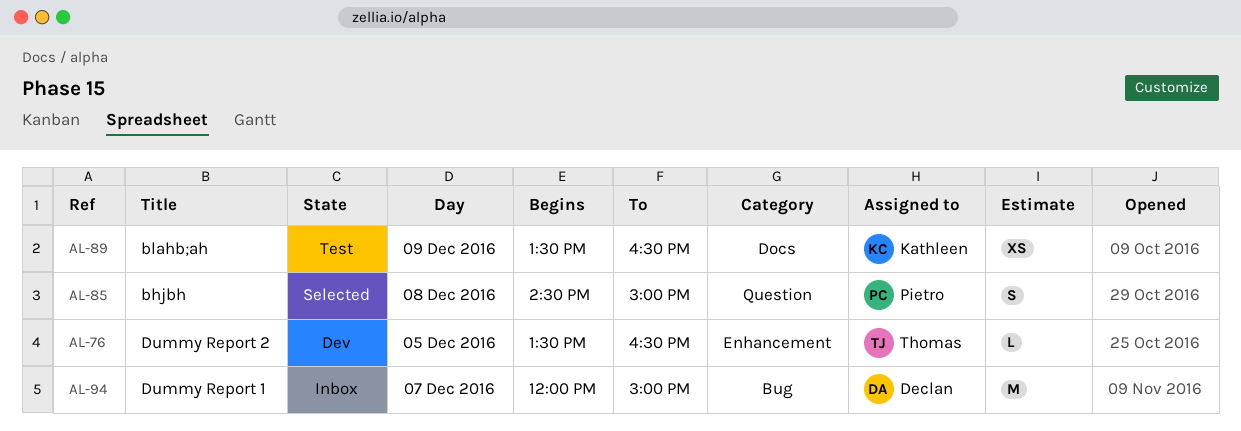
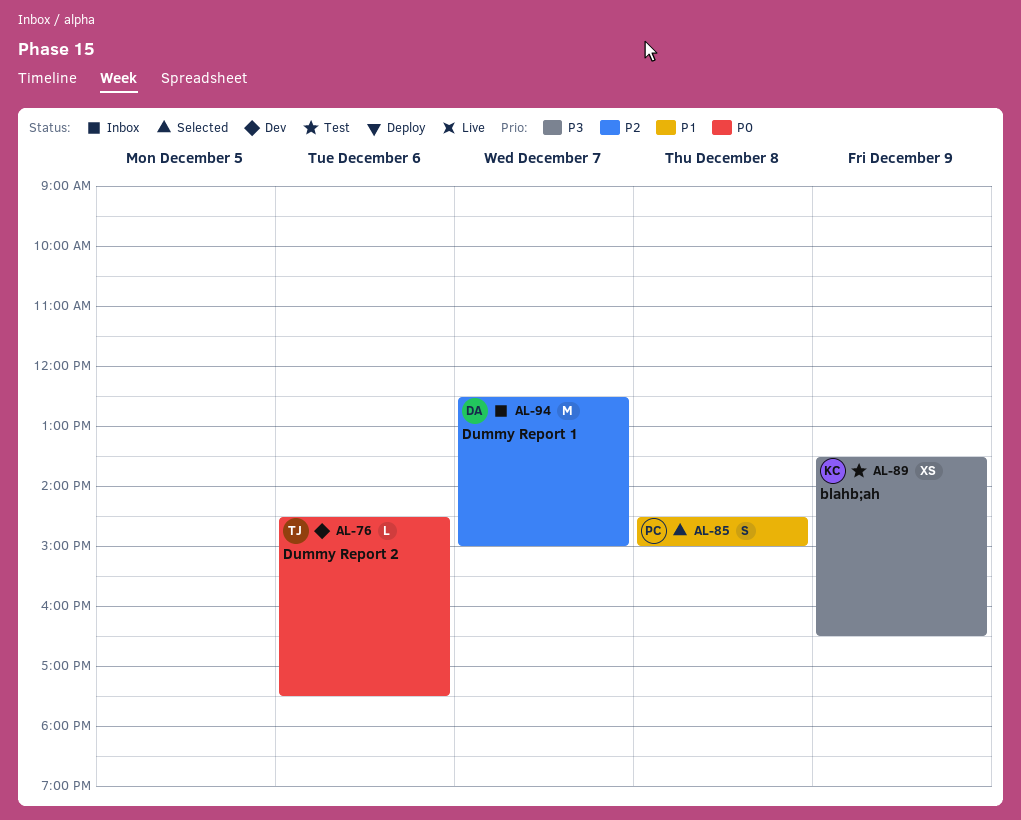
AL-76, day: Dec 5 -> Dec 6
AL-76, begins: 13:30 -> 14:30
AL-76, ends: 16:30 -> 17:30
AL-94, begins: 12:00 -> 12:30

